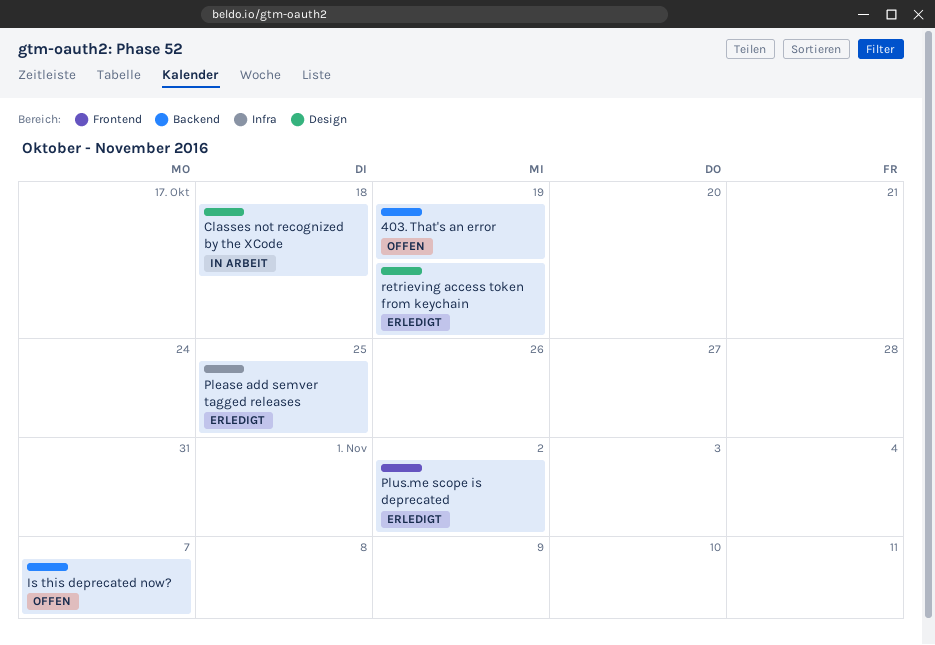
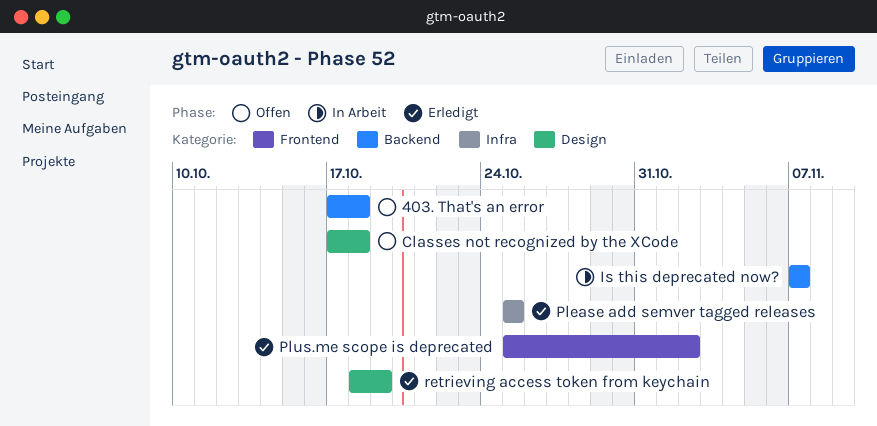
403. That's an error, due: Oct 19 -> Oct 18
Classes not recognized by the XCode, status: In Arbeit -> Offen
Is this deprecated now?, status: Offen -> In Arbeit

